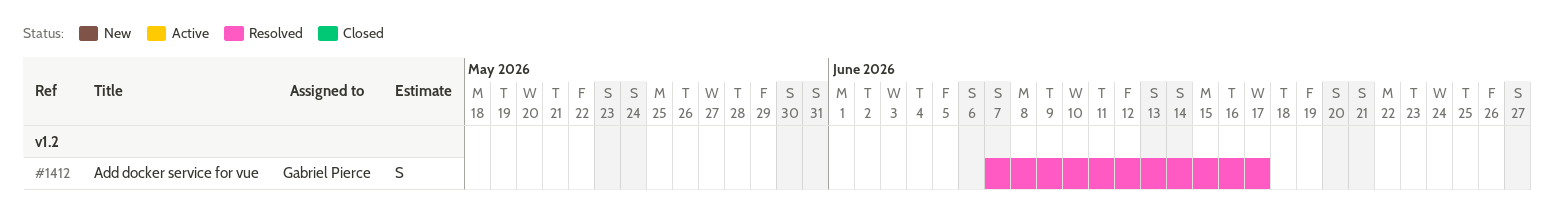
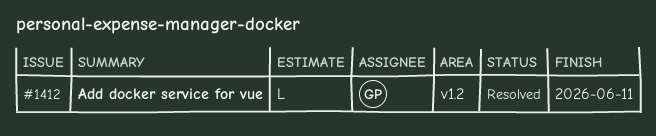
#1412, estimate: S -> L
#1412, due: Jun 17 -> Jun 11

